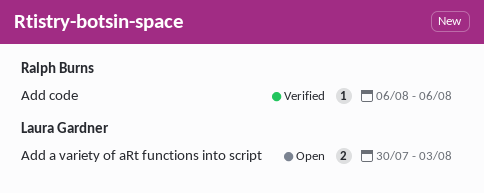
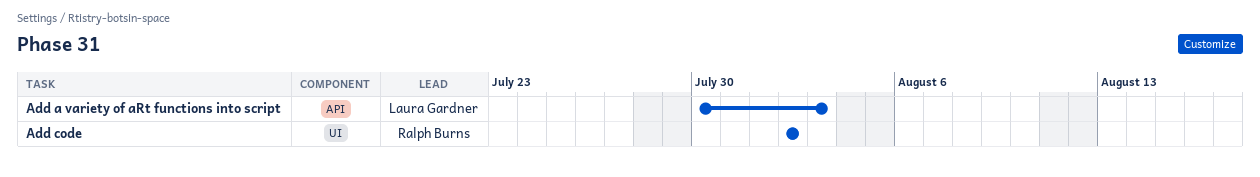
Add code, start: Aug 6 -> Aug 2
Add code, due: Aug 6 -> Aug 2

